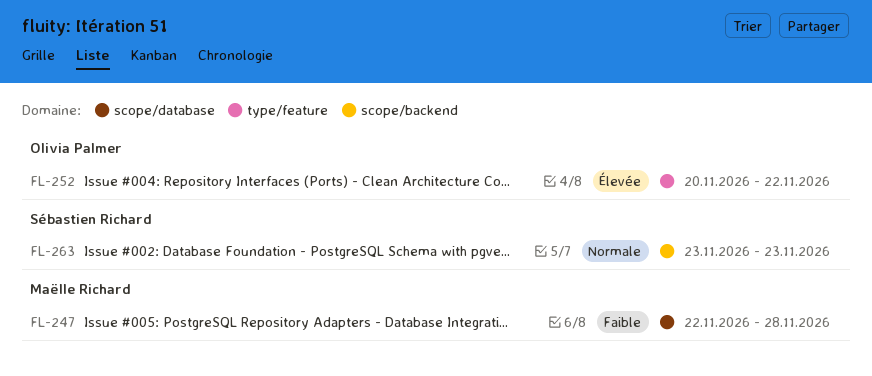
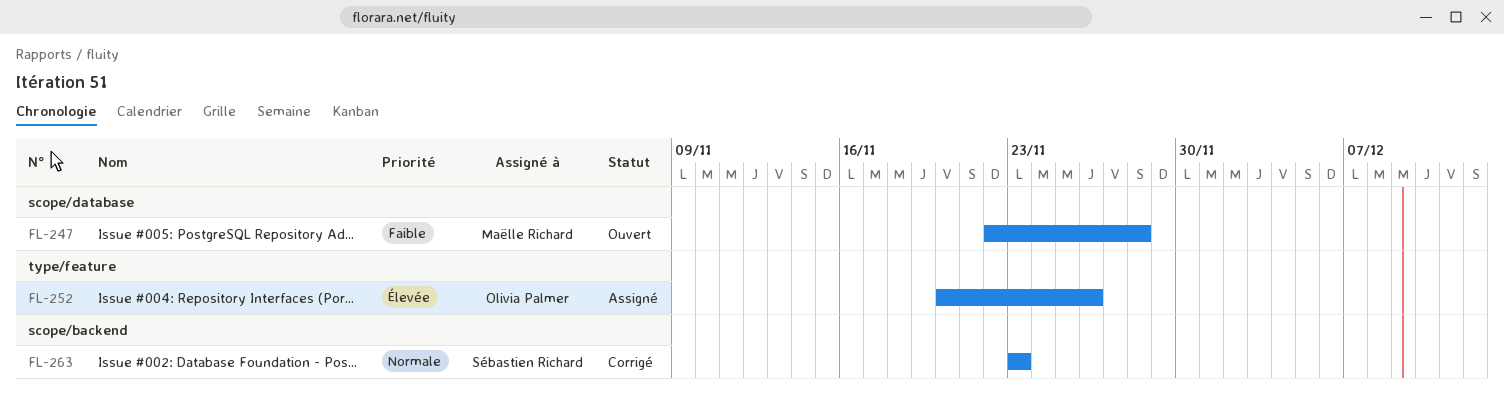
FL-252, due: Nov 22 -> Nov 26

